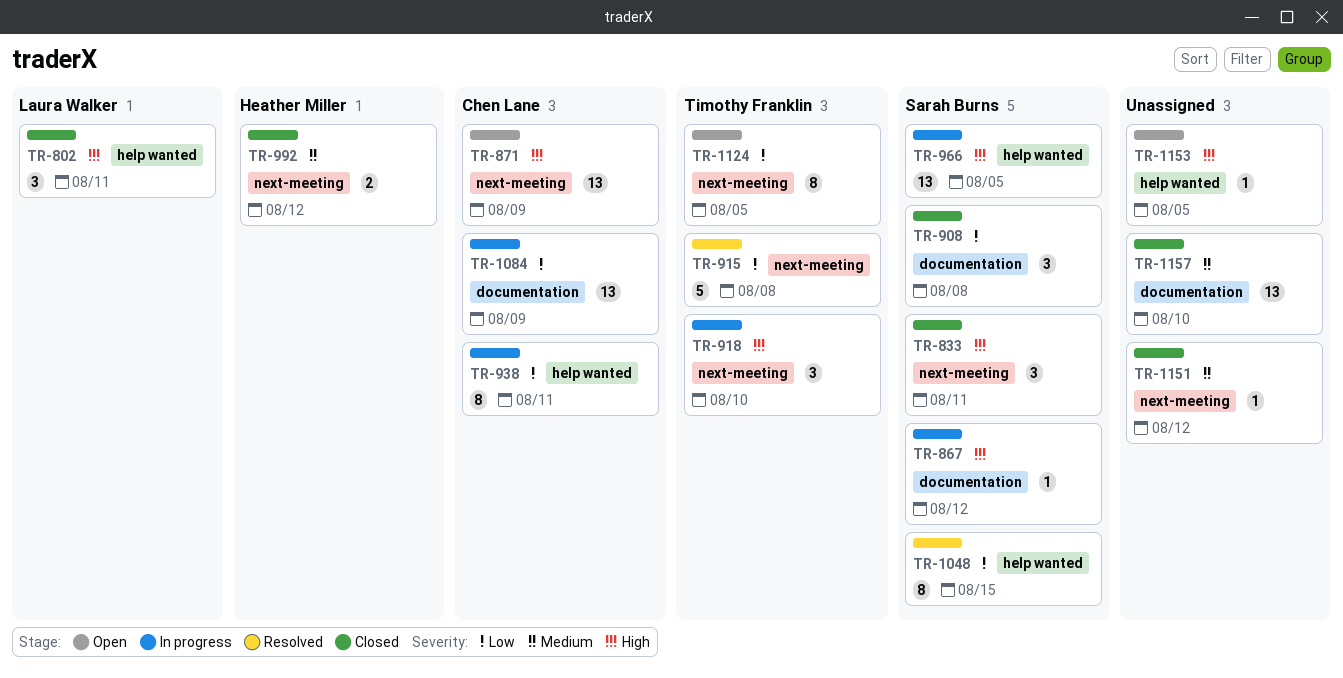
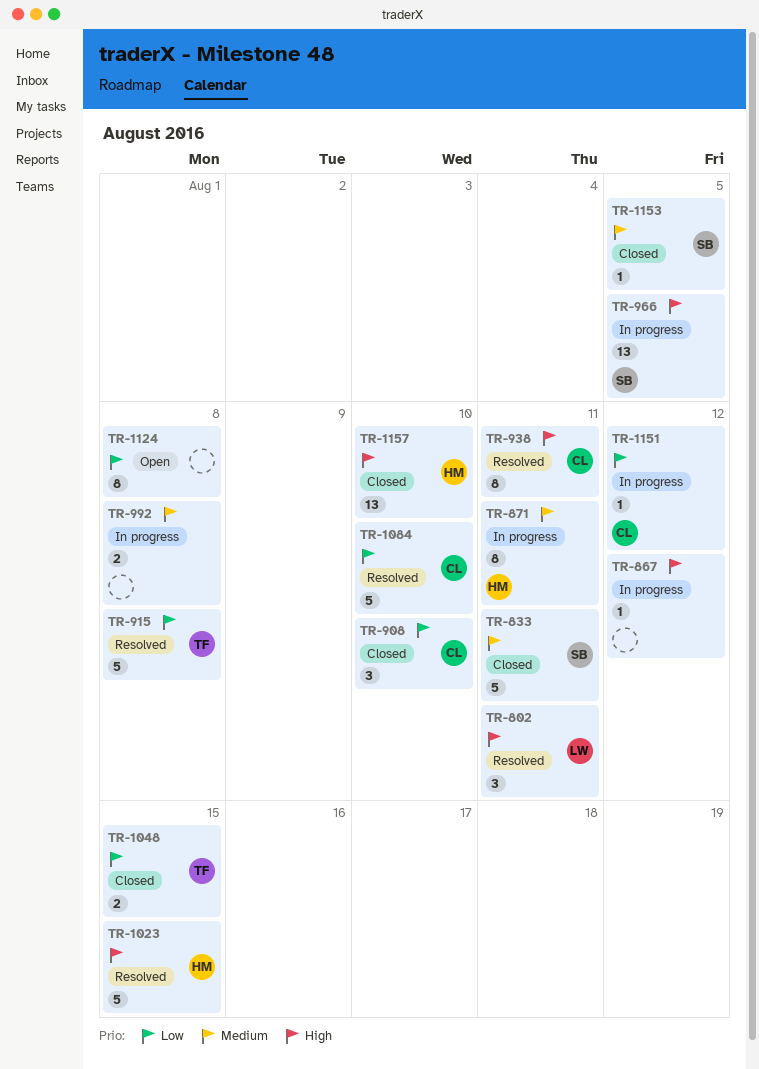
TR-802, status: Closed -> Resolved
TR-833, priority: High -> Medium
TR-833, estimate: 3 -> 5
TR-867, owner: Sarah Burns -> none
TR-871, status: Open -> In progress
TR-871, owner: Chen Lane -> Heather Miller
TR-871, priority: High -> Medium
TR-871, estimate: 13 -> 8
TR-871, due: Aug 9 -> Aug 11
TR-908, owner: Sarah Burns -> Chen Lane
TR-908, due: Aug 8 -> Aug 10
TR-918: present -> none
TR-938, status: In progress -> Resolved
TR-938, priority: Low -> High
TR-992, status: Closed -> In progress
TR-992, owner: Heather Miller -> none
TR-992, due: Aug 12 -> Aug 8
TR-1023: none -> present
TR-1048, status: Resolved -> Closed
TR-1048, owner: Sarah Burns -> Timothy Franklin
TR-1048, estimate: 8 -> 2
TR-1084, status: In progress -> Resolved
TR-1084, estimate: 13 -> 5
TR-1084, due: Aug 9 -> Aug 10
TR-1124, owner: Timothy Franklin -> none
TR-1124, due: Aug 5 -> Aug 8
TR-1151, status: Closed -> In progress
TR-1151, owner: none -> Chen Lane
TR-1151, priority: Medium -> Low
TR-1153, status: Open -> Closed
TR-1153, owner: none -> Sarah Burns
TR-1153, priority: High -> Medium
TR-1157, owner: none -> Heather Miller
TR-1157, priority: Medium -> High

